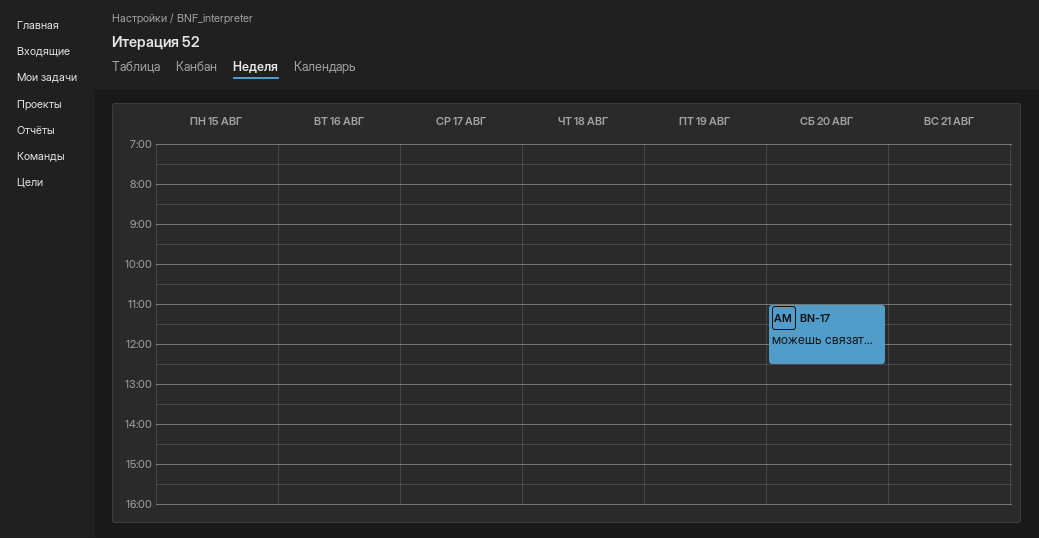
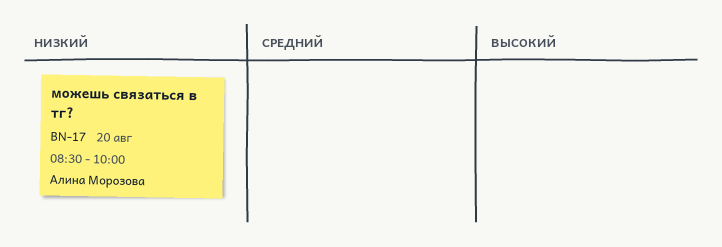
BN-17, begins: 11:00 -> 08:30
BN-17, ends: 12:30 -> 10:00

